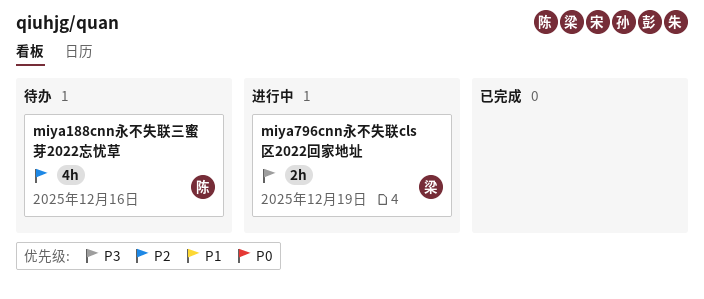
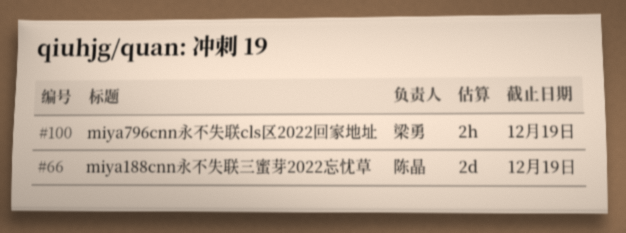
miya188cnn永不失联三蜜芽2022忘忧草, estimate: 4h -> 2d
miya188cnn永不失联三蜜芽2022忘忧草, due: Dec 16 -> Dec 19

